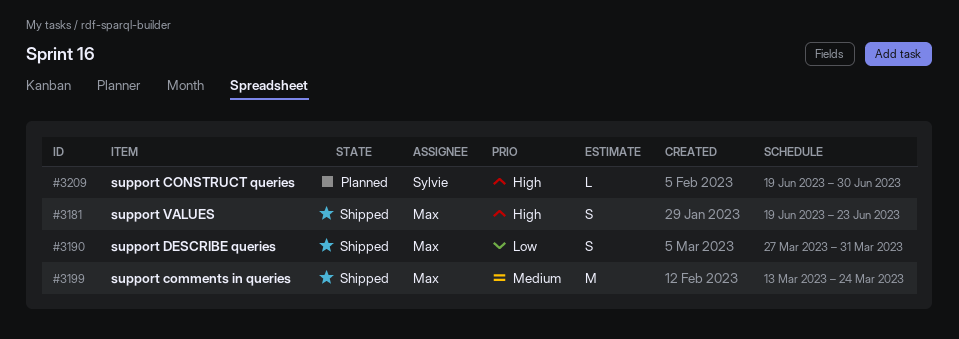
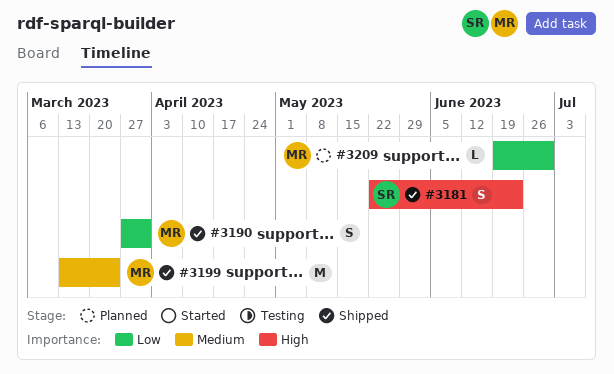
#3181, owner: Max -> Sylvie
#3181, start: Jun 19 -> May 22
#3209, owner: Sylvie -> Max
#3209, priority: High -> Low

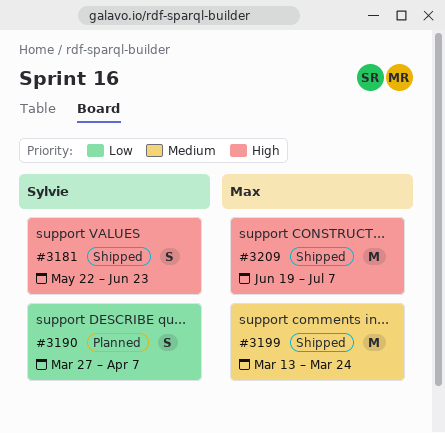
#3190, status: Shipped -> Planned
#3190, owner: Max -> Sylvie
#3190, due: Mar 31 -> Apr 7
#3209, status: Planned -> Shipped
#3209, priority: Low -> High
#3209, estimate: L -> M
#3209, due: Jun 30 -> Jul 7

